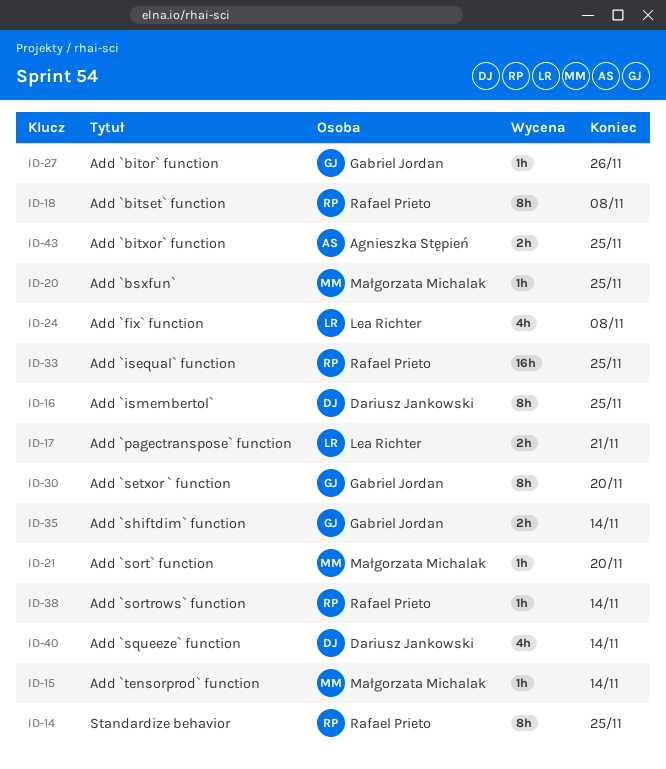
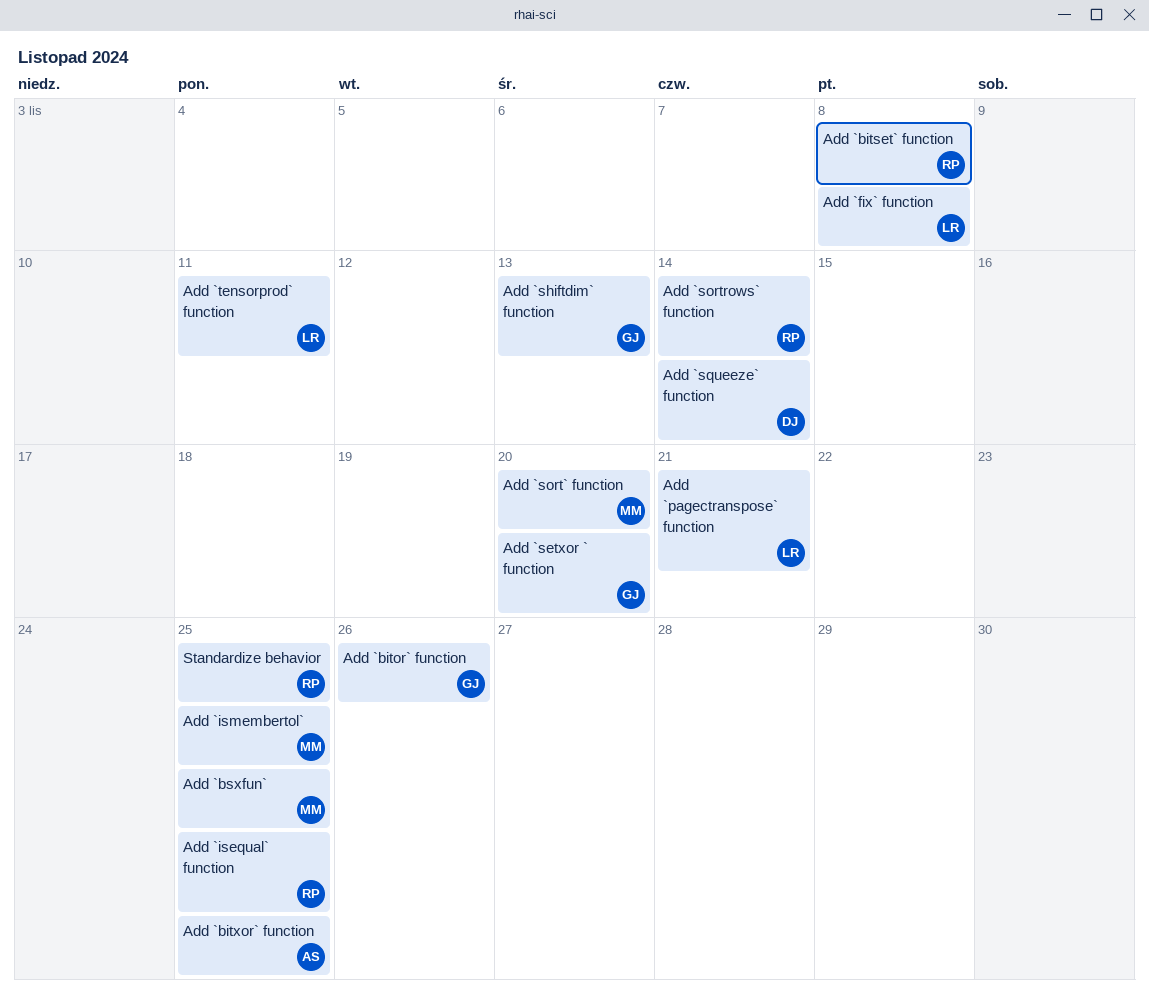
Add `ismembertol`, owner: Dariusz Jankowski -> Małgorzata Michalak
Add `shiftdim` function, due: Nov 14 -> Nov 13
Add `tensorprod` function, owner: Małgorzata Michalak -> Lea Richter
Add `tensorprod` function, due: Nov 14 -> Nov 11

